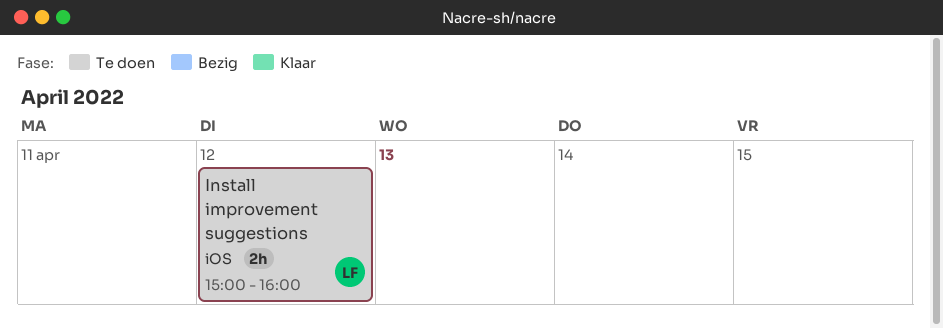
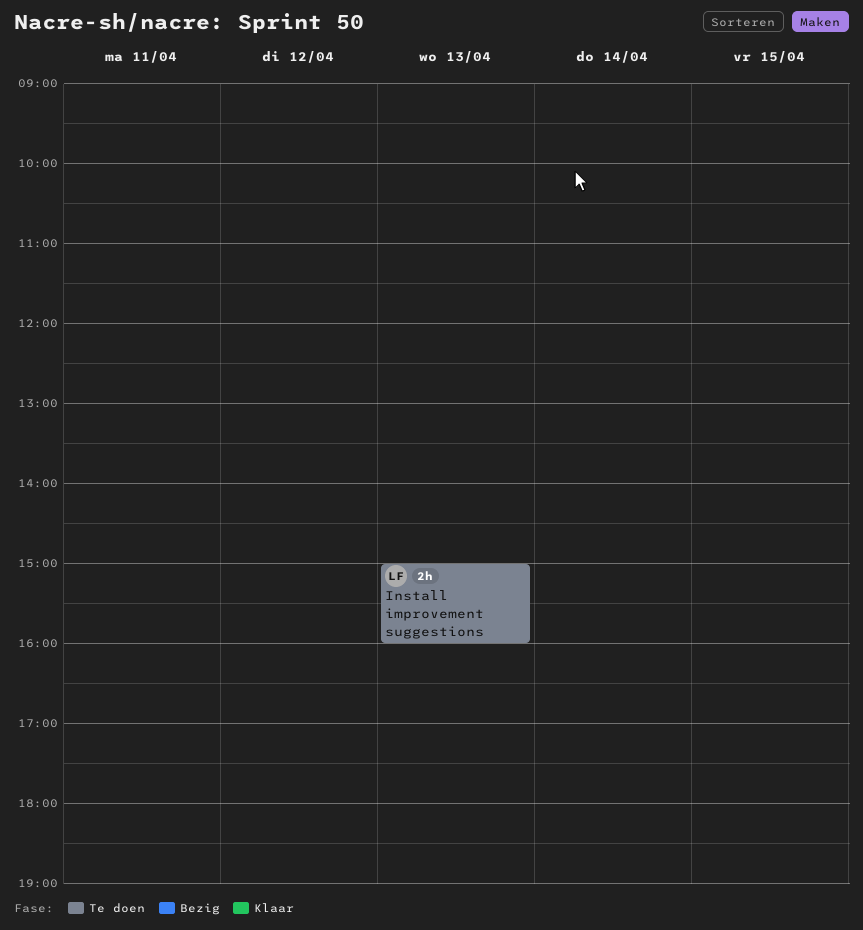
Install improvement suggestions, day: Apr 12 -> Apr 13

